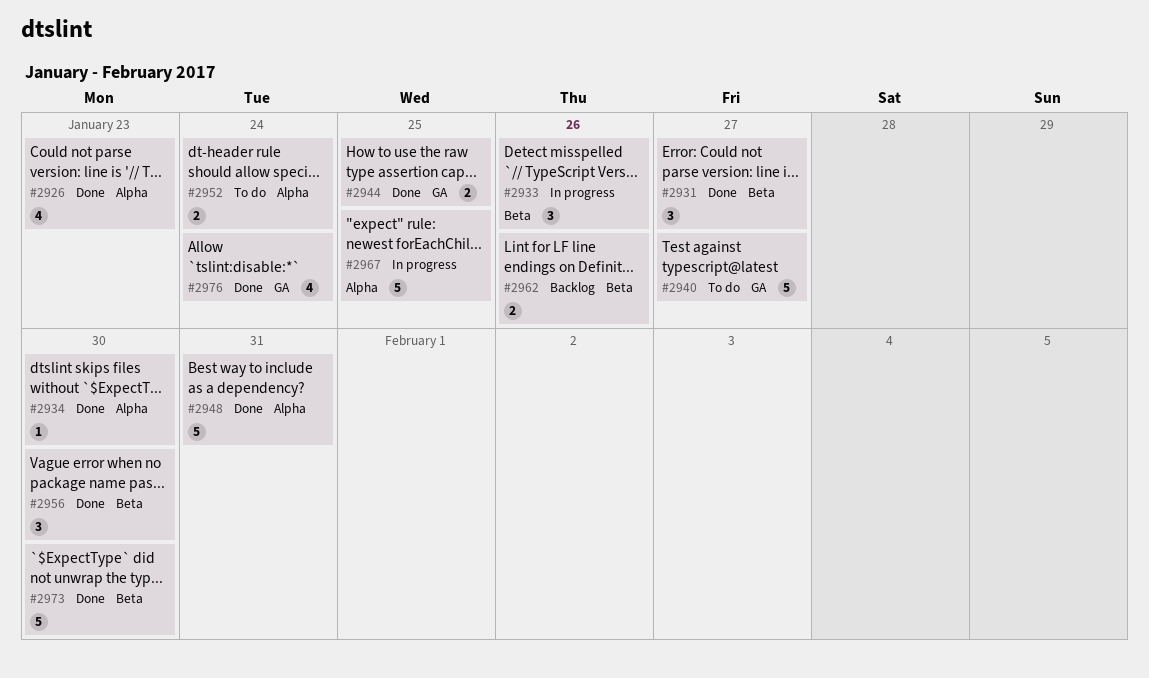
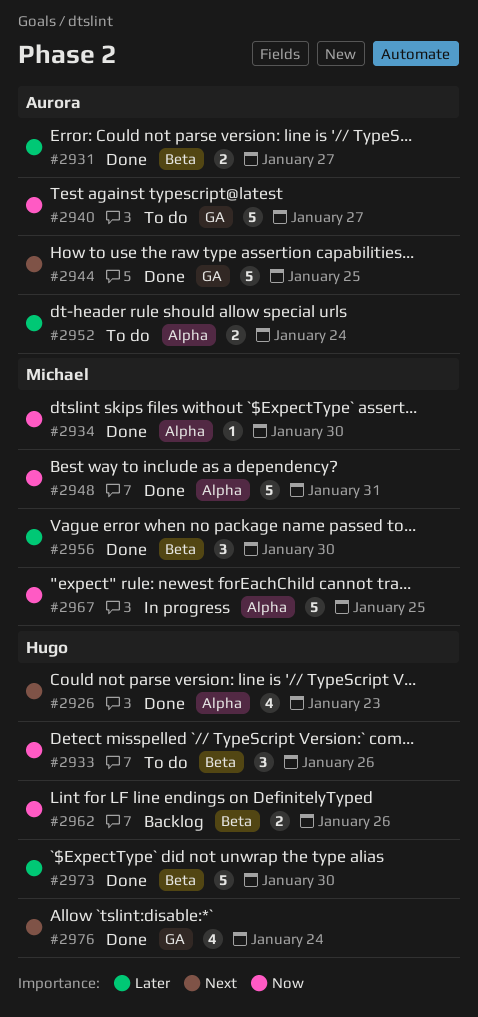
#2931, estimate: 3 -> 2
#2933, status: In progress -> To do
#2944, estimate: 2 -> 5

